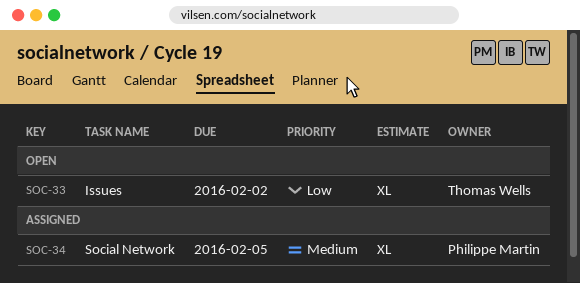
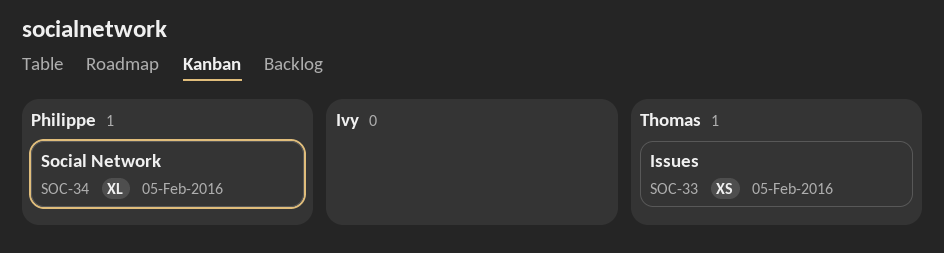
SOC-33, estimate: XL -> XS
SOC-33, due: Feb 2 -> Feb 5

